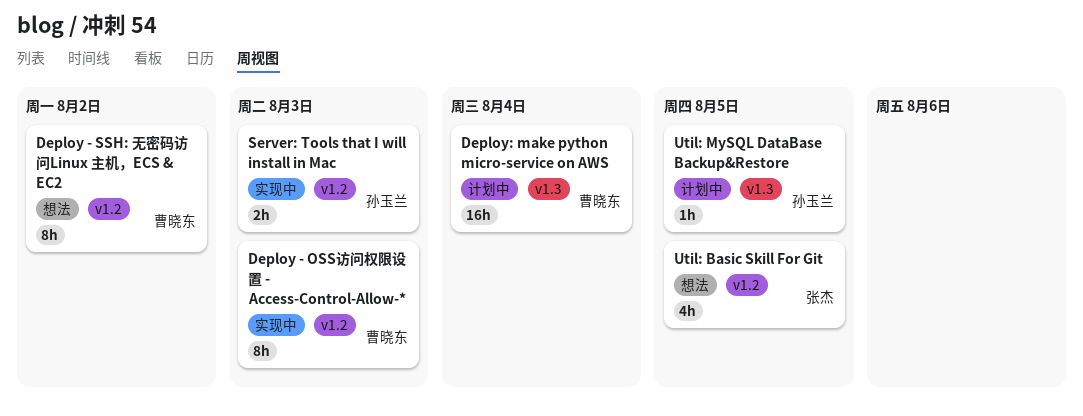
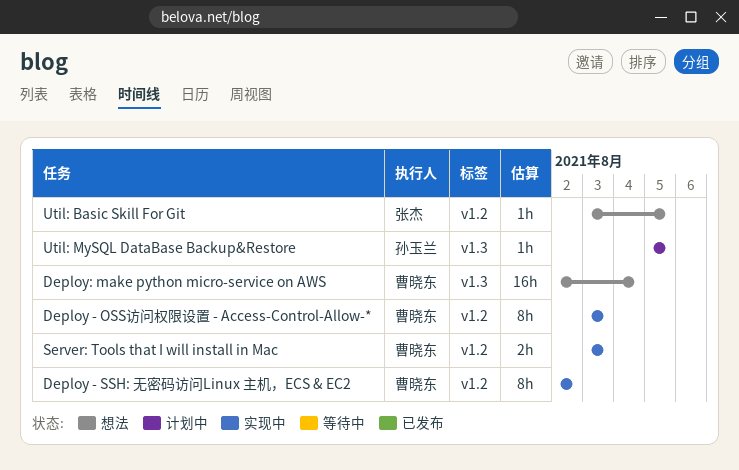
Deploy - SSH: 无密码访问Linux 主机，ECS & EC2, status: 想法 -> 实现中
Deploy: make python micro-service on AWS, status: 计划中 -> 想法
Server: Tools that I will install in Mac, owner: 孙玉兰 -> 曹晓东
Util: Basic Skill For Git, estimate: 4h -> 1h

